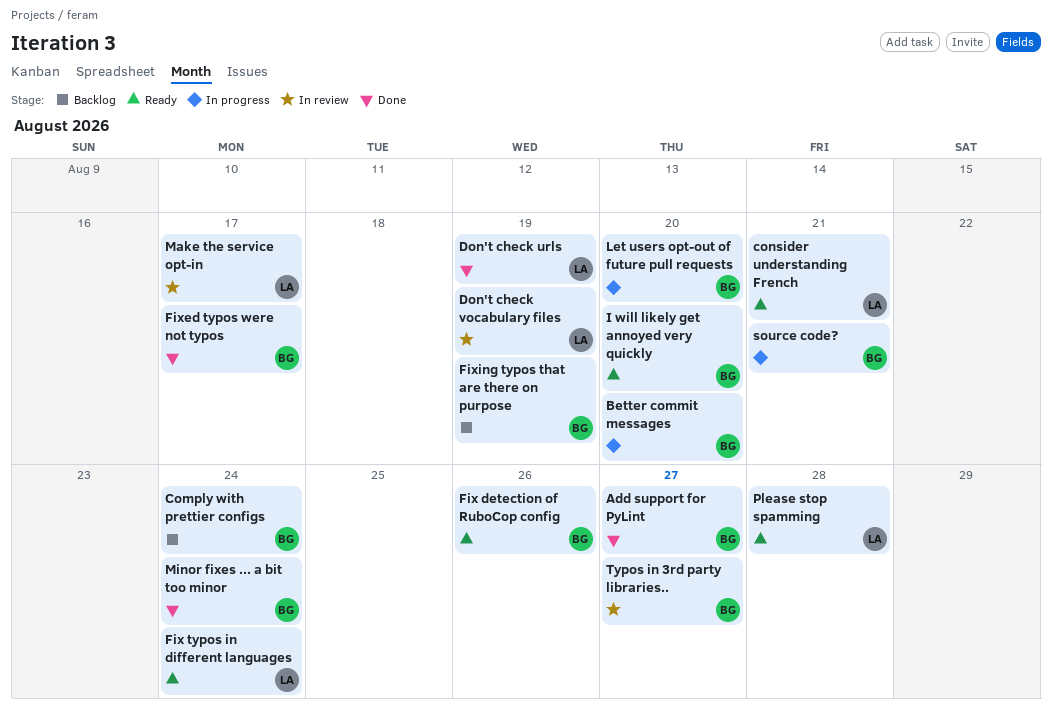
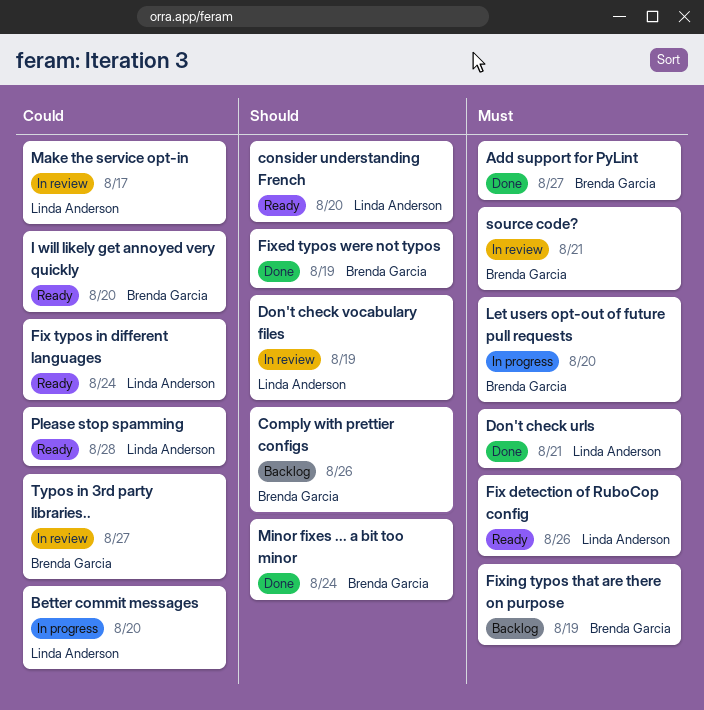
Better commit messages, owner: Brenda Garcia -> Linda Anderson
Comply with prettier configs, due: Aug 24 -> Aug 26
consider understanding French, due: Aug 21 -> Aug 20
Don't check urls, due: Aug 19 -> Aug 21
Fix detection of RuboCop config, owner: Brenda Garcia -> Linda Anderson
Fixed typos were not typos, due: Aug 17 -> Aug 19
source code?, status: In progress -> In review

